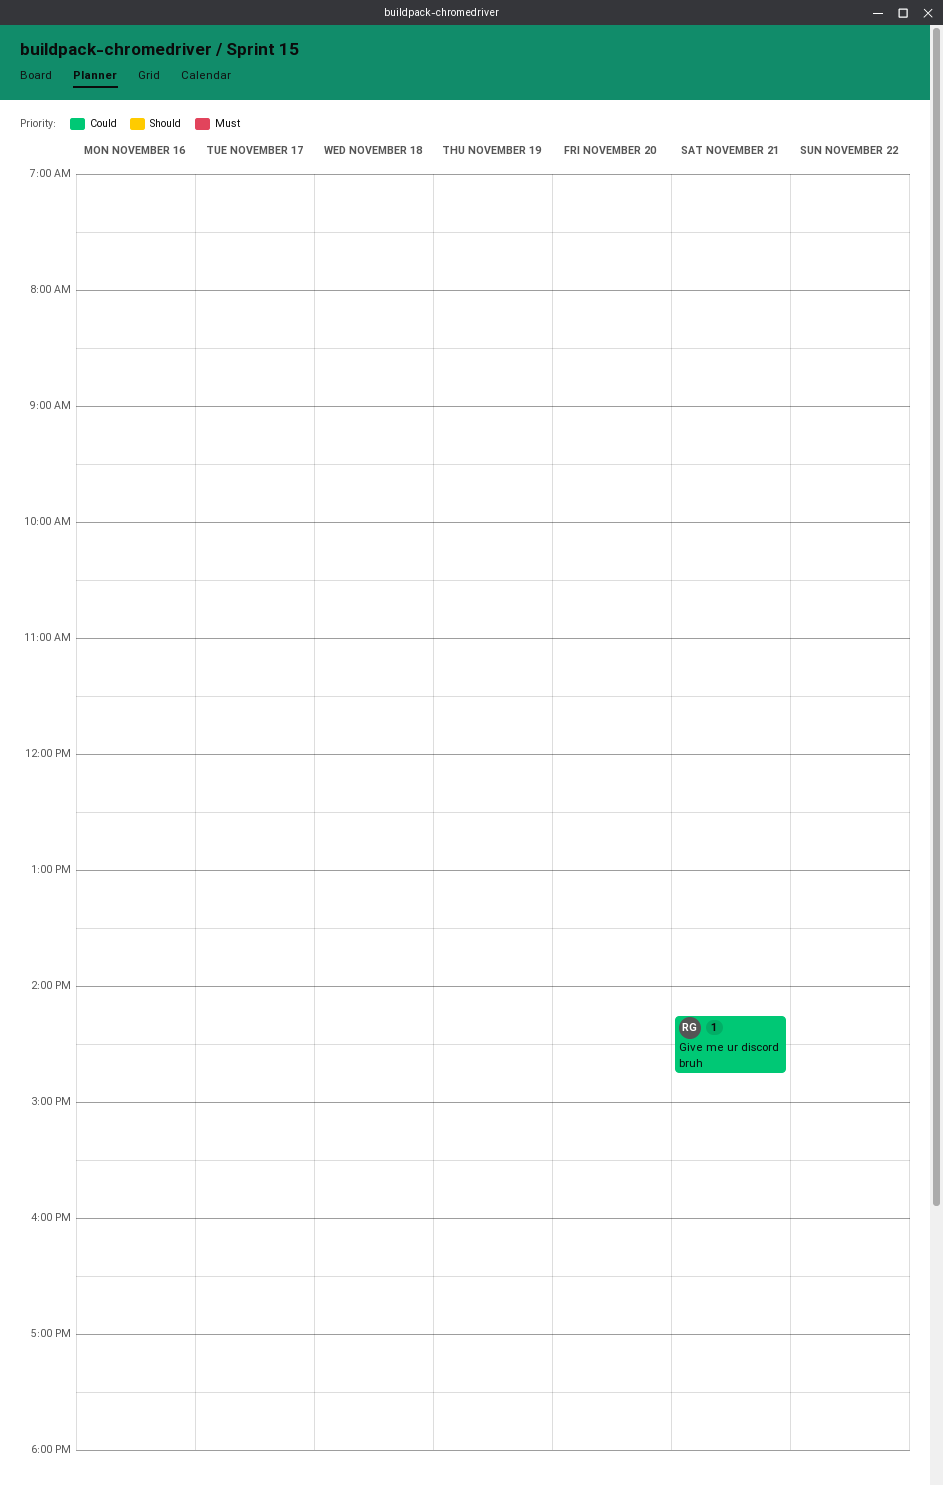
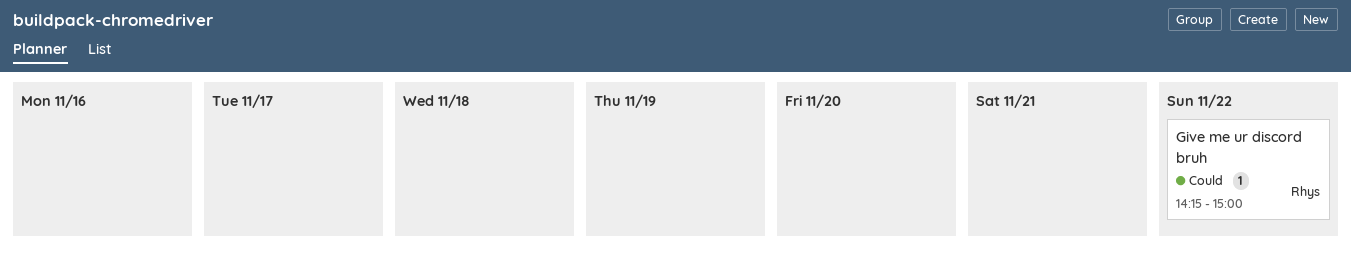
Give me ur discord bruh, day: Nov 21 -> Nov 22
Give me ur discord bruh, ends: 14:45 -> 15:00

